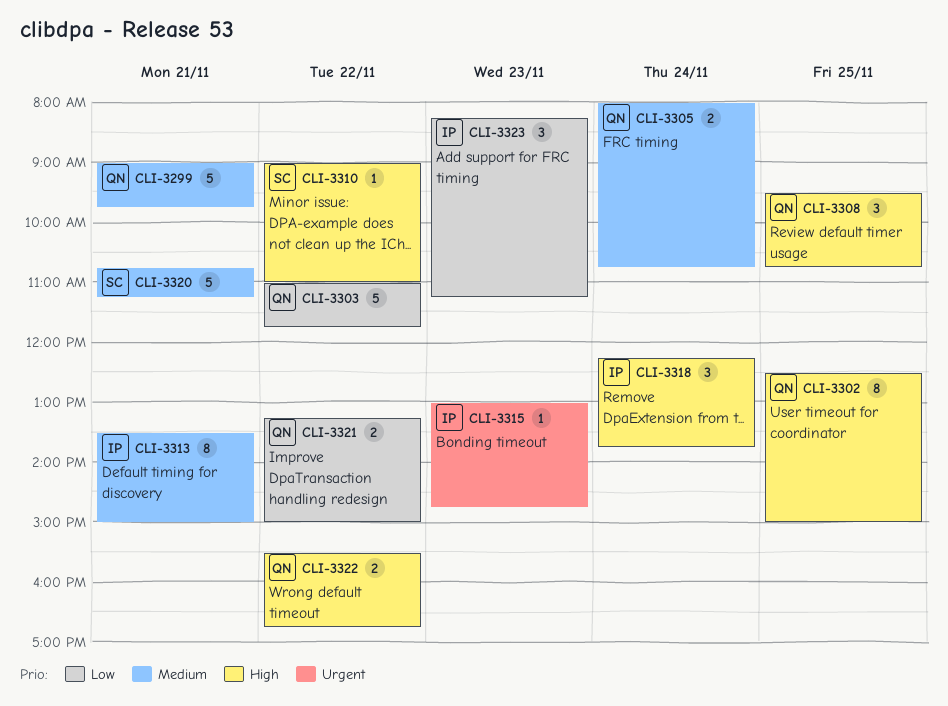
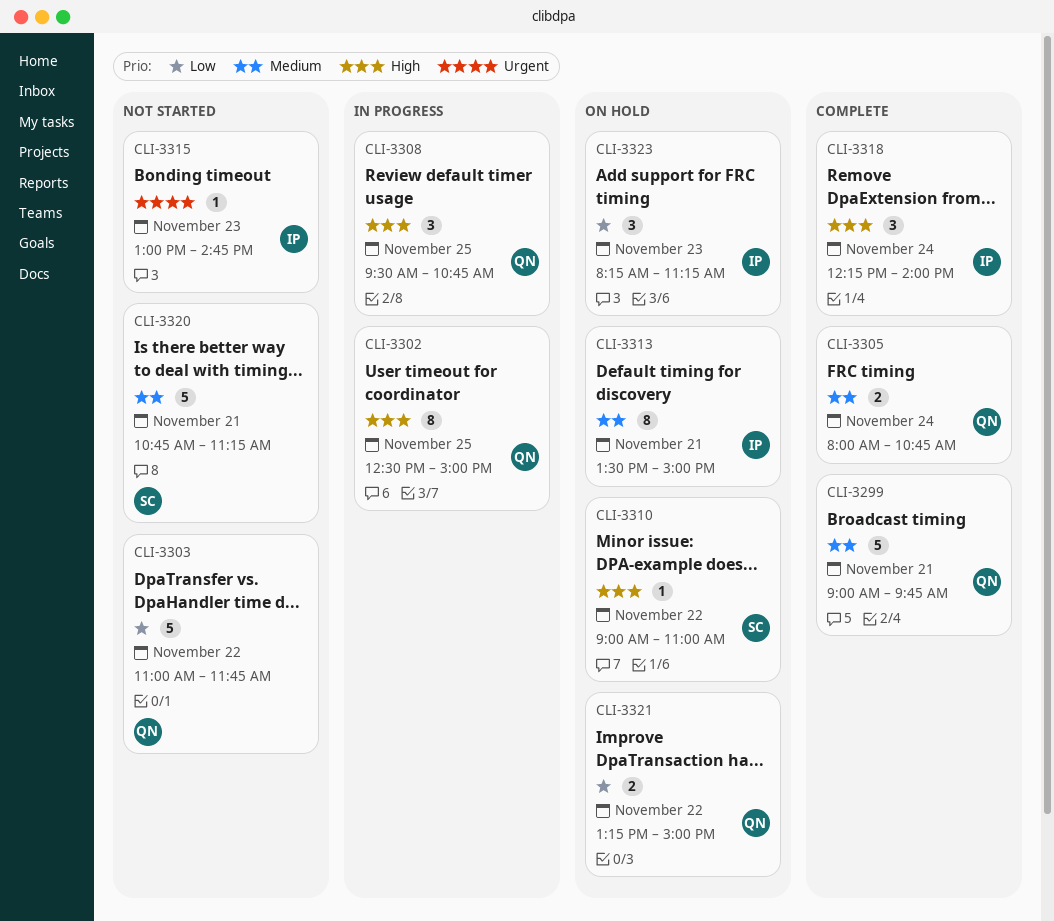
CLI-3318, ends: 13:45 -> 14:00
CLI-3322: present -> none

